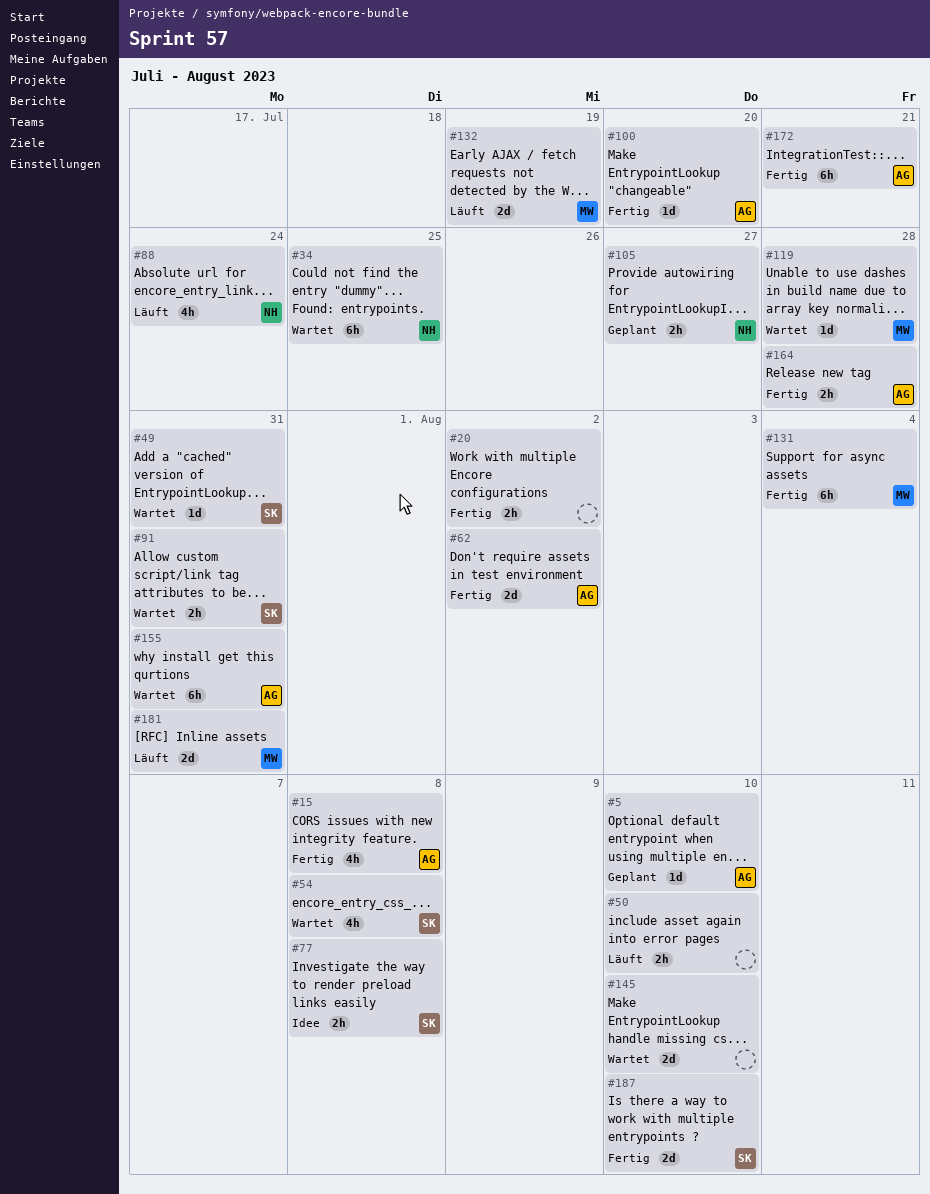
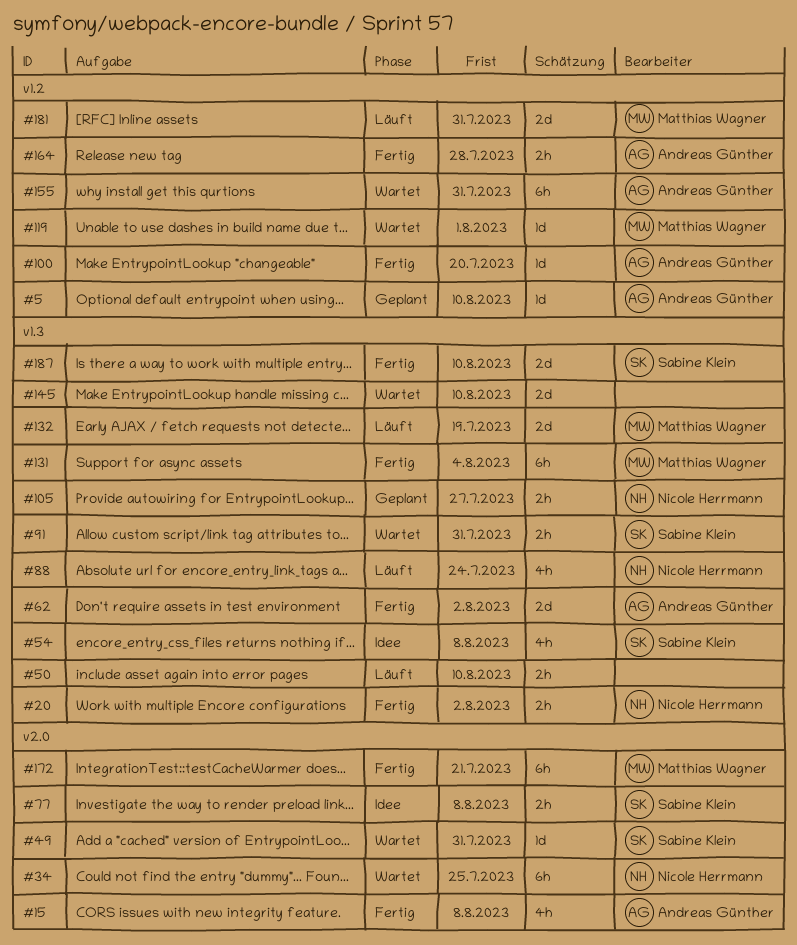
#20, owner: none -> Nicole Herrmann
#54, status: Wartet -> Idee
#119, due: Jul 28 -> Aug 1
#172, owner: Andreas Günther -> Matthias Wagner

